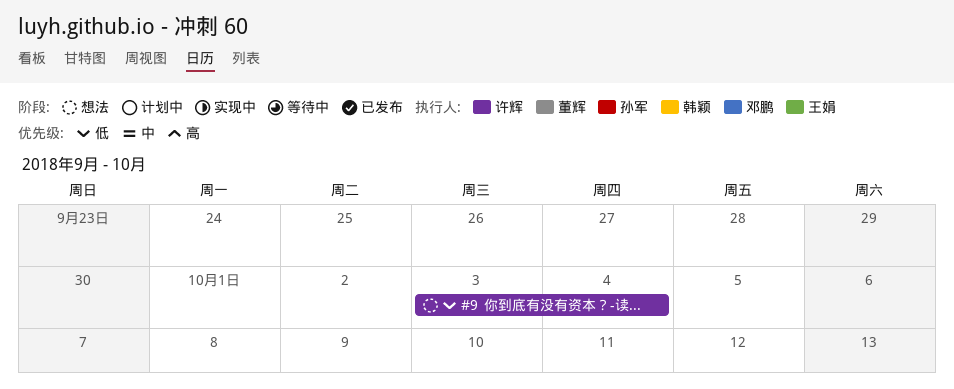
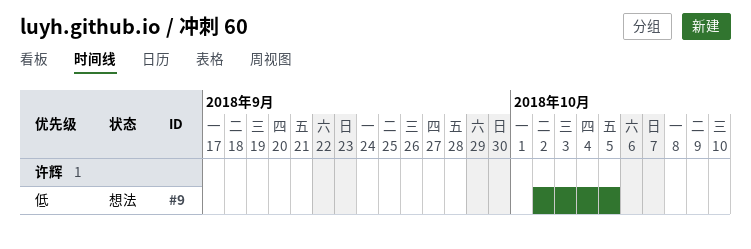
#9, start: Oct 3 -> Oct 2
#9, due: Oct 4 -> Oct 5

